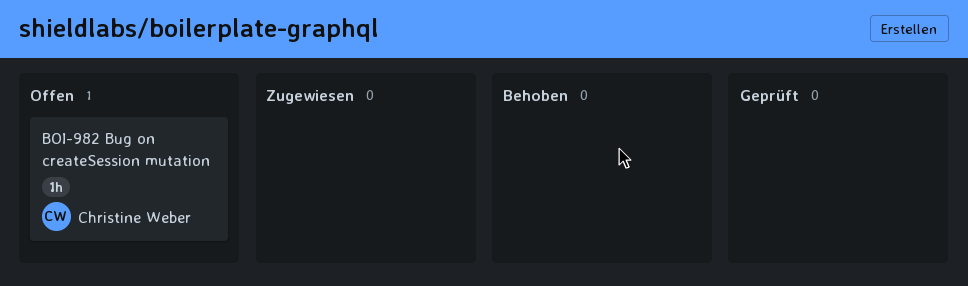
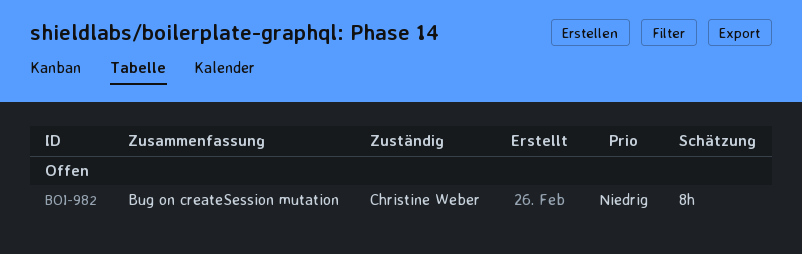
BOI-982, estimate: 1h -> 8h

